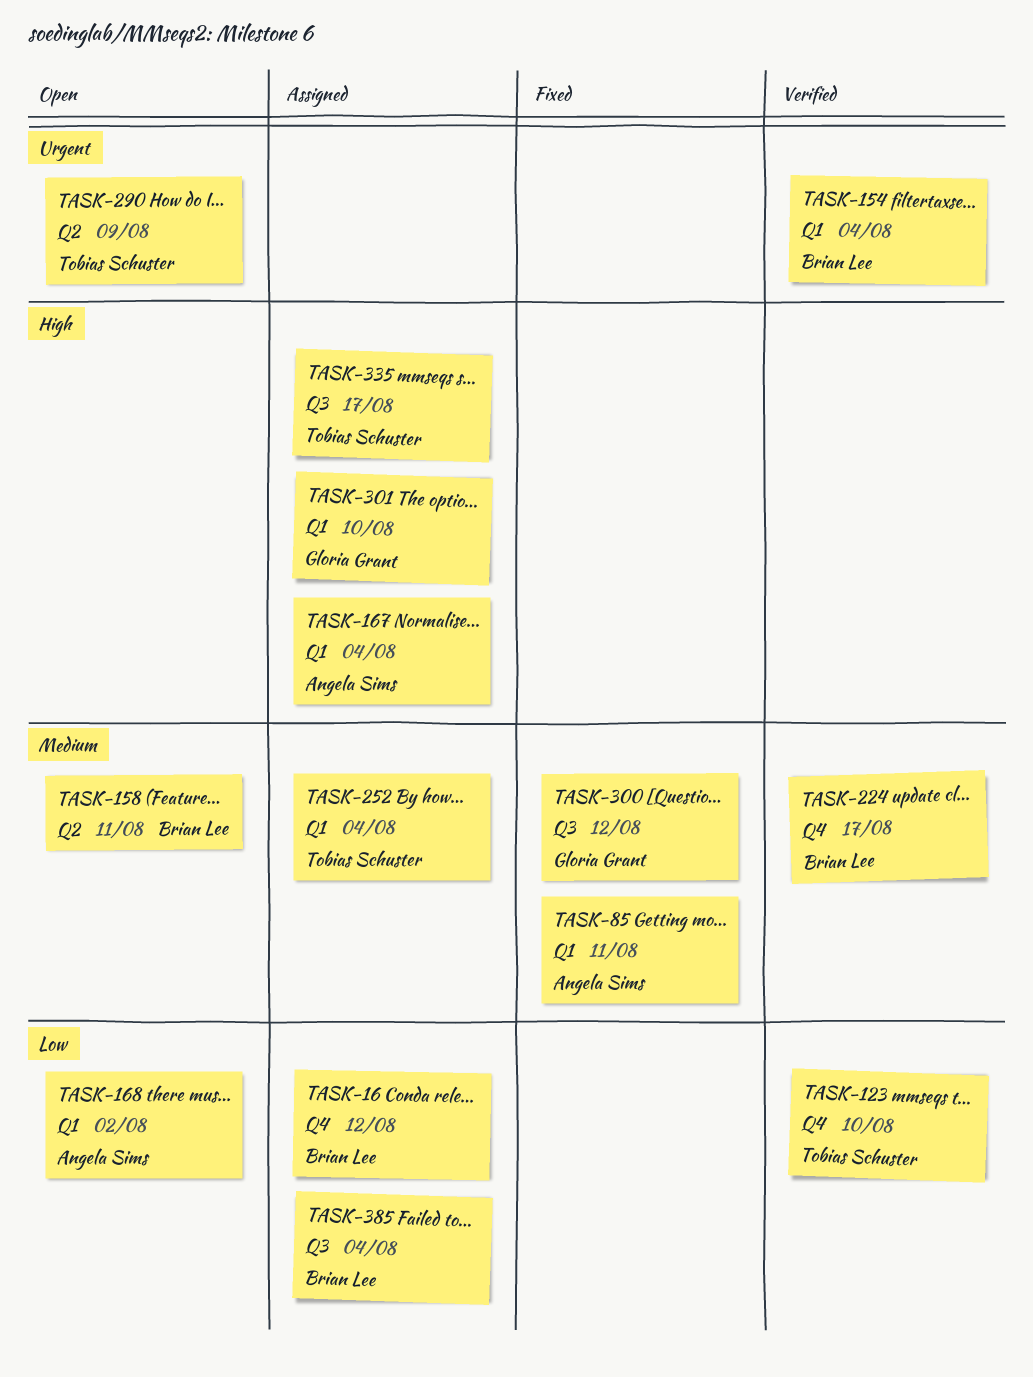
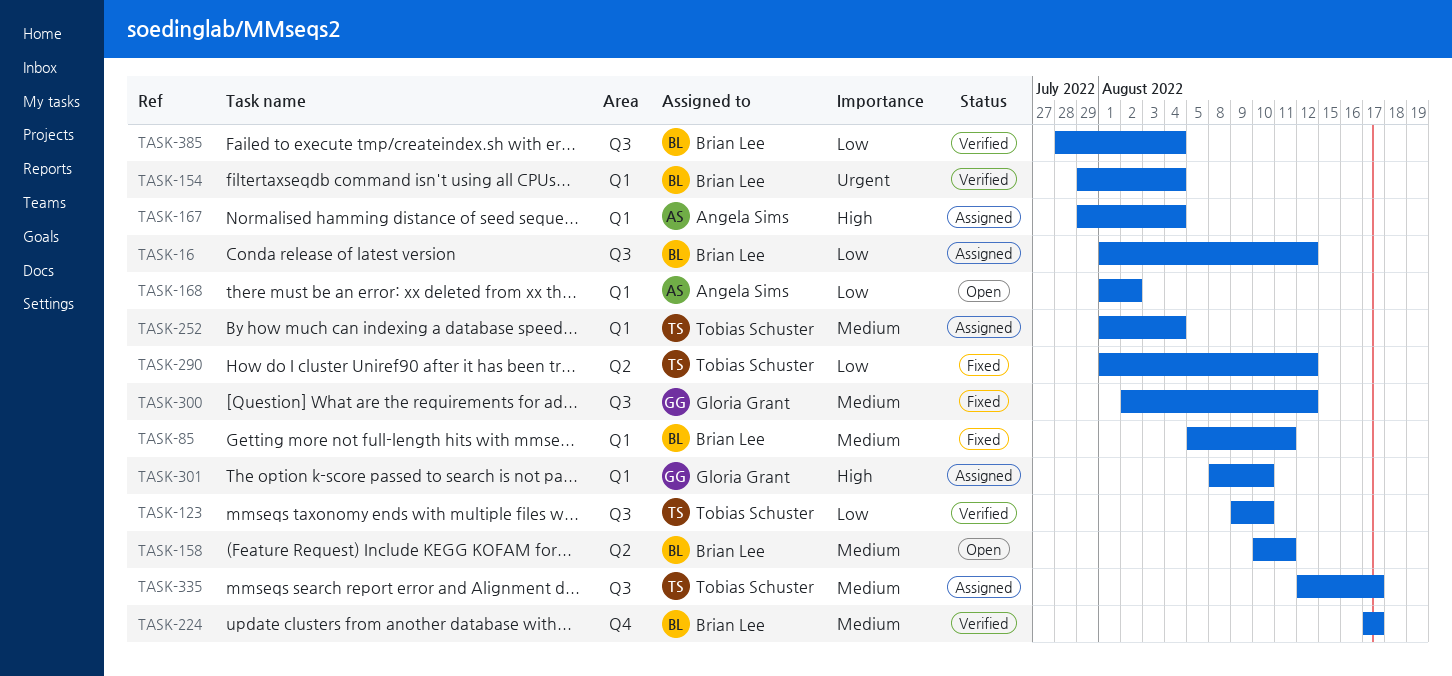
TASK-16, label: Q4 -> Q3
TASK-85, owner: Angela Sims -> Brian Lee
TASK-123, label: Q4 -> Q3
TASK-290, status: Open -> Fixed
TASK-290, priority: Urgent -> Low
TASK-290, due: Aug 9 -> Aug 12
TASK-335, priority: High -> Medium
TASK-385, status: Assigned -> Verified

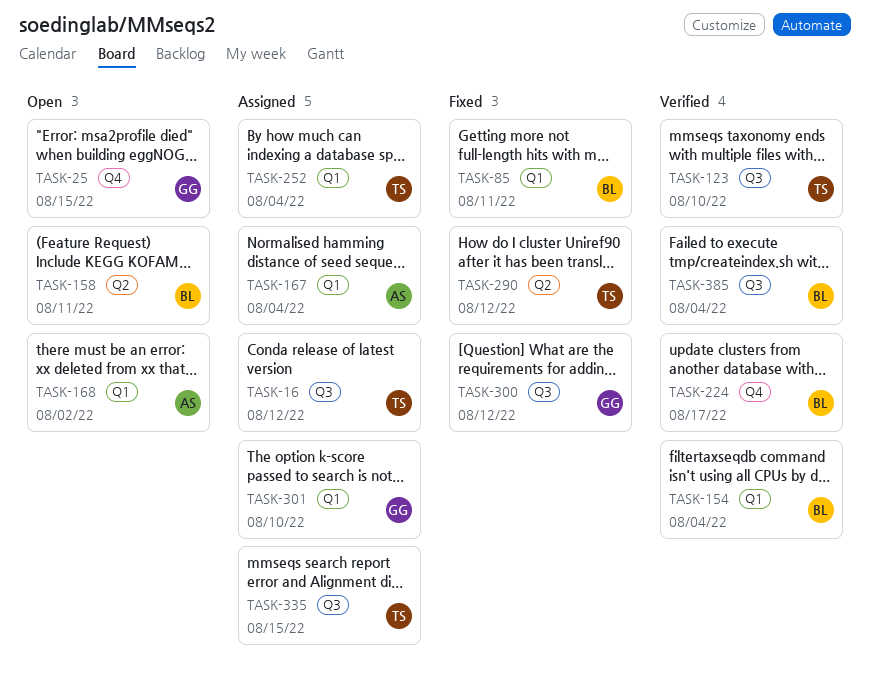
TASK-16, owner: Brian Lee -> Tobias Schuster
TASK-25: none -> present
TASK-335, due: Aug 17 -> Aug 15

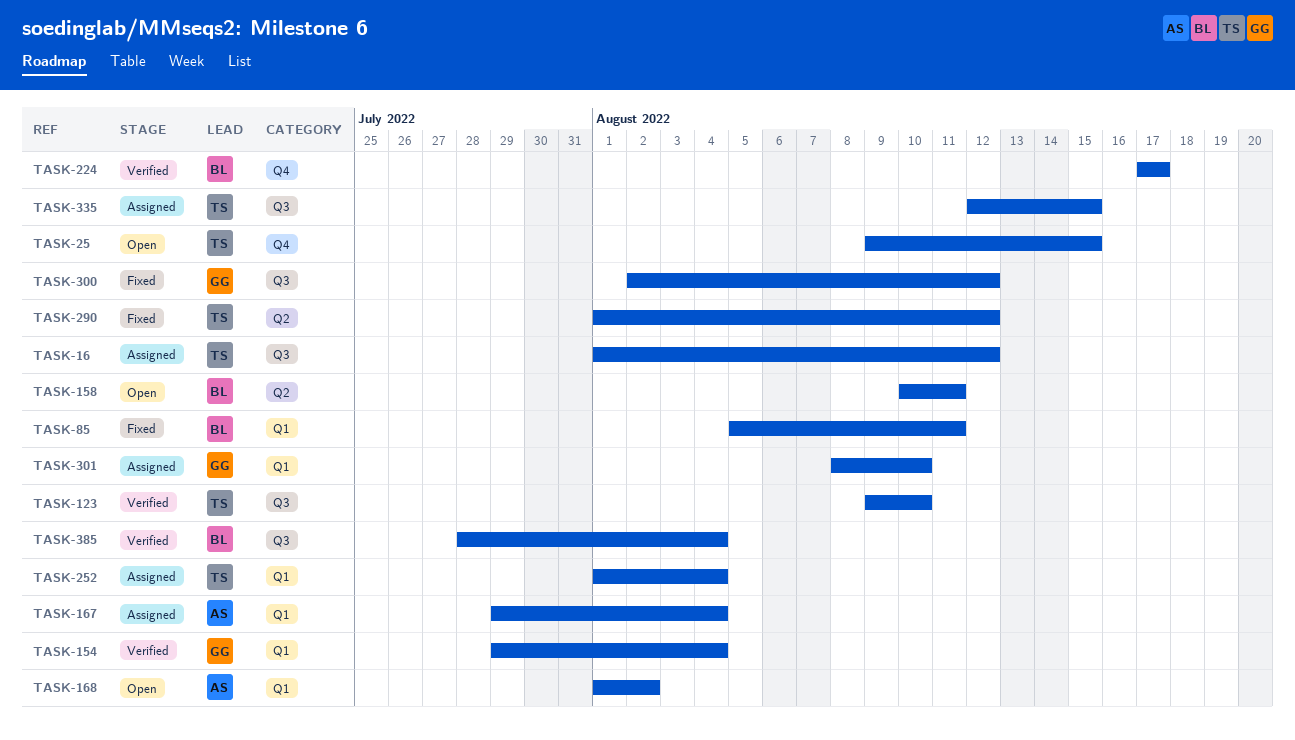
TASK-25, owner: GG -> TS
TASK-154, owner: BL -> GG

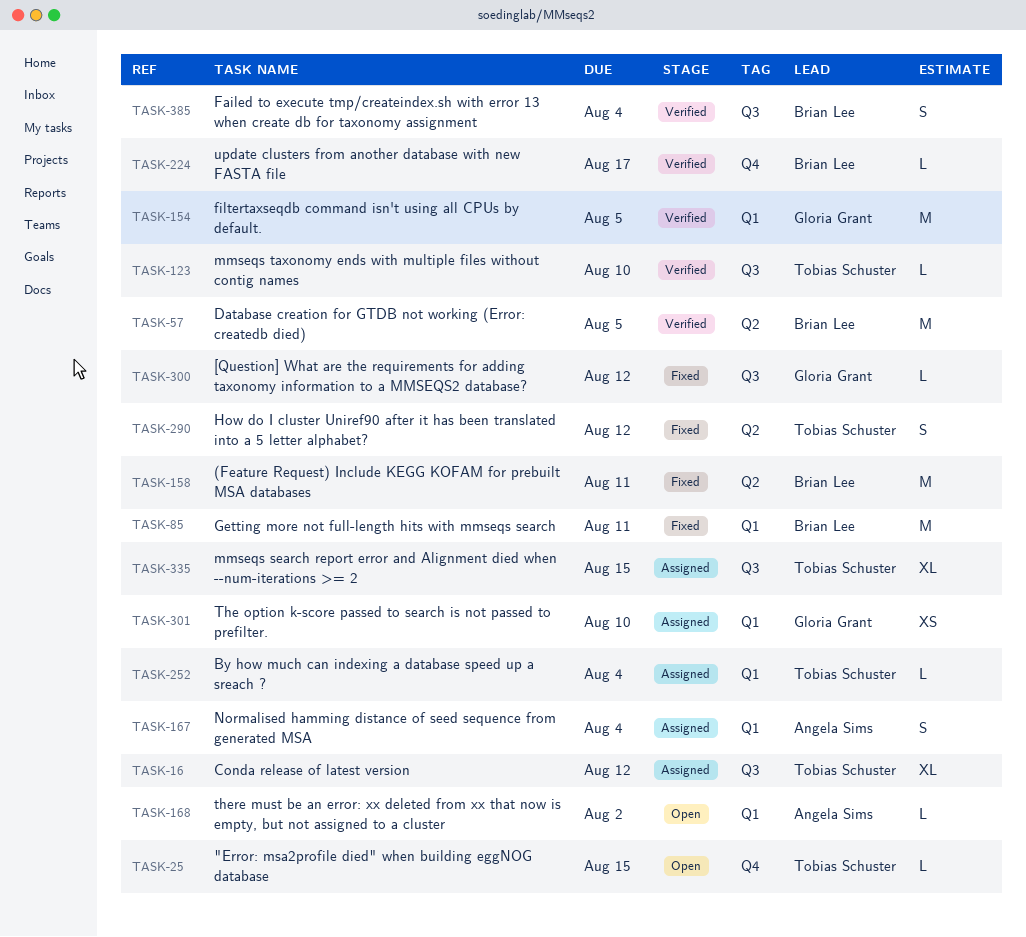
TASK-57: none -> present
TASK-154, due: Aug 4 -> Aug 5
TASK-158, status: Open -> Fixed

